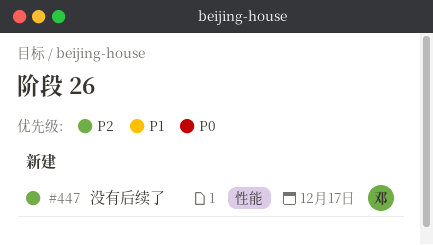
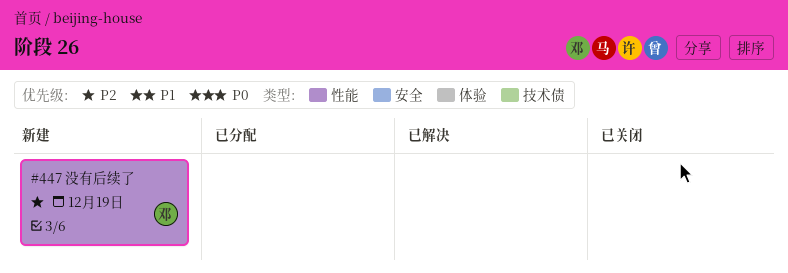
#447, due: Dec 17 -> Dec 19

